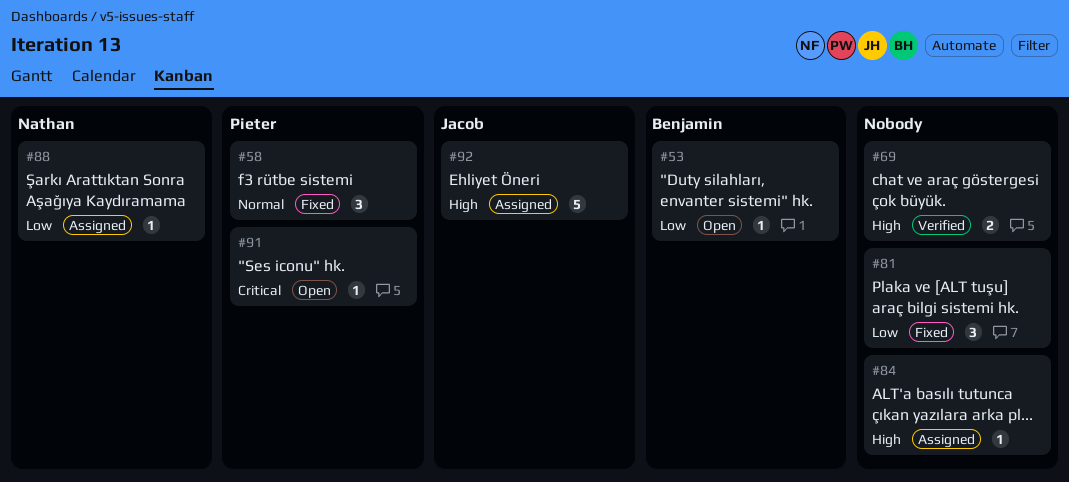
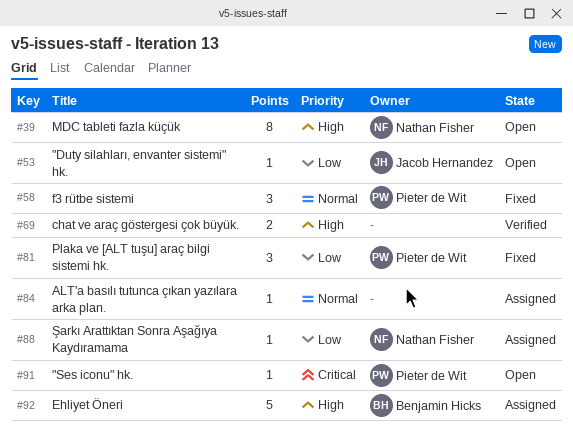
#39: none -> present
#53, owner: Benjamin Hicks -> Jacob Hernandez
#81, owner: none -> Pieter de Wit
#84, priority: High -> Normal
#92, owner: Jacob Hernandez -> Benjamin Hicks

